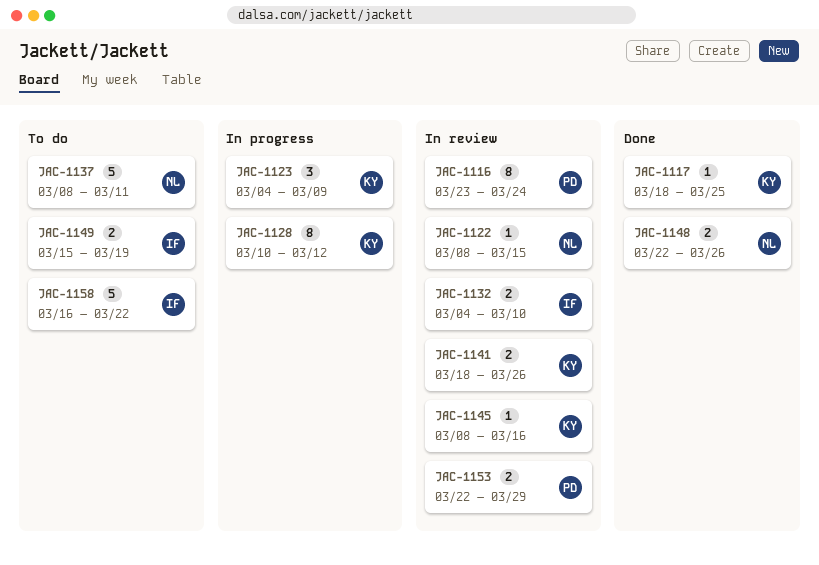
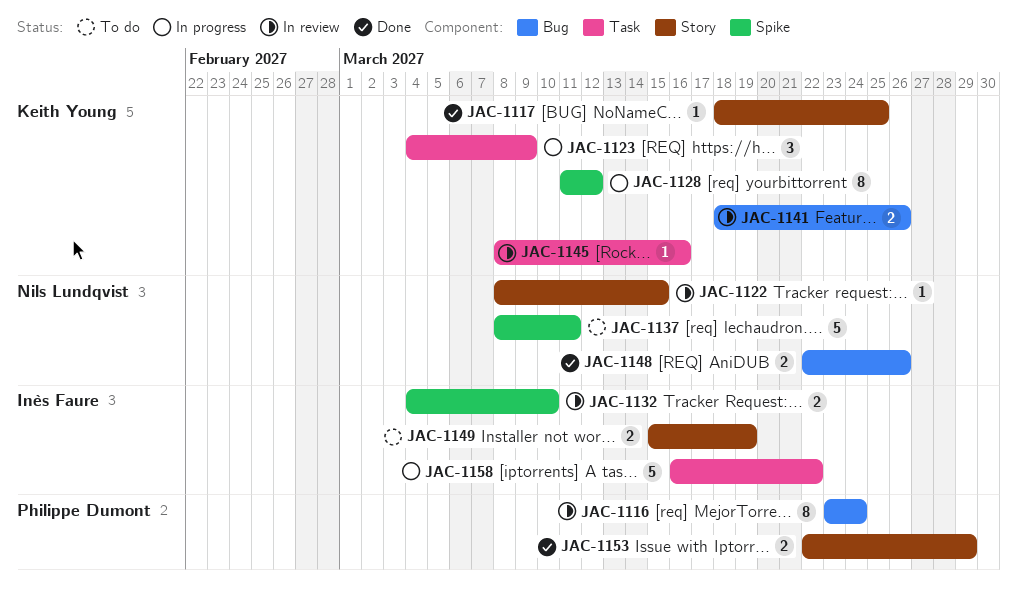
JAC-1128, start: Mar 10 -> Mar 11
JAC-1153, status: In review -> Done
JAC-1158, status: To do -> In progress

